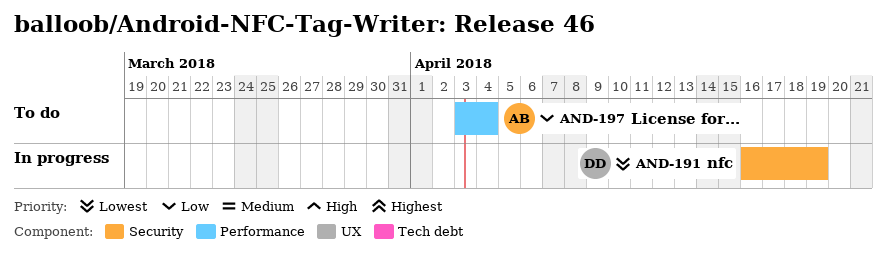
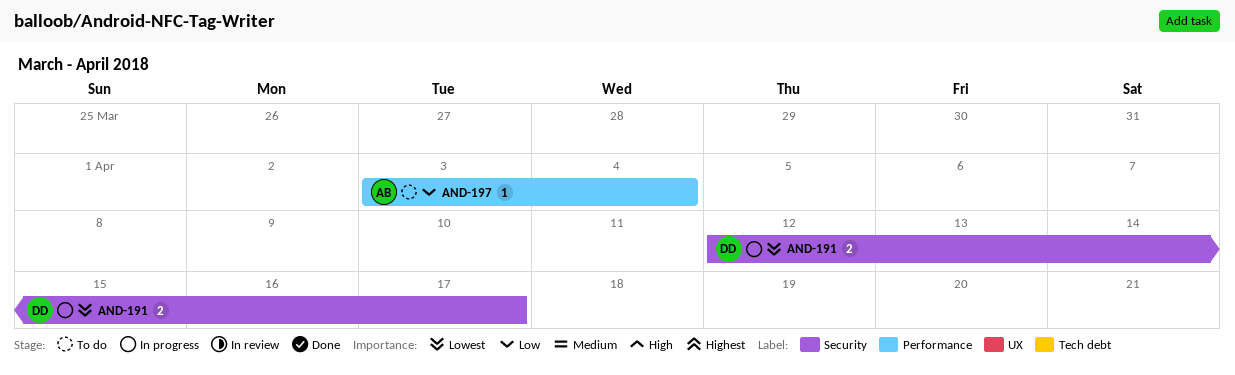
AND-191, start: Apr 16 -> Apr 12
AND-191, due: Apr 19 -> Apr 17

